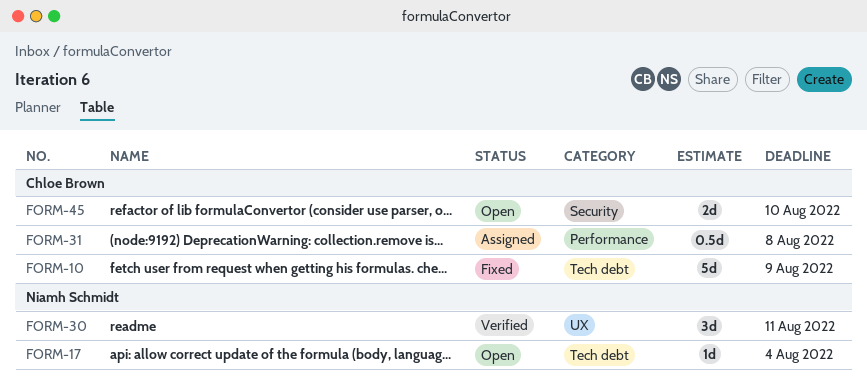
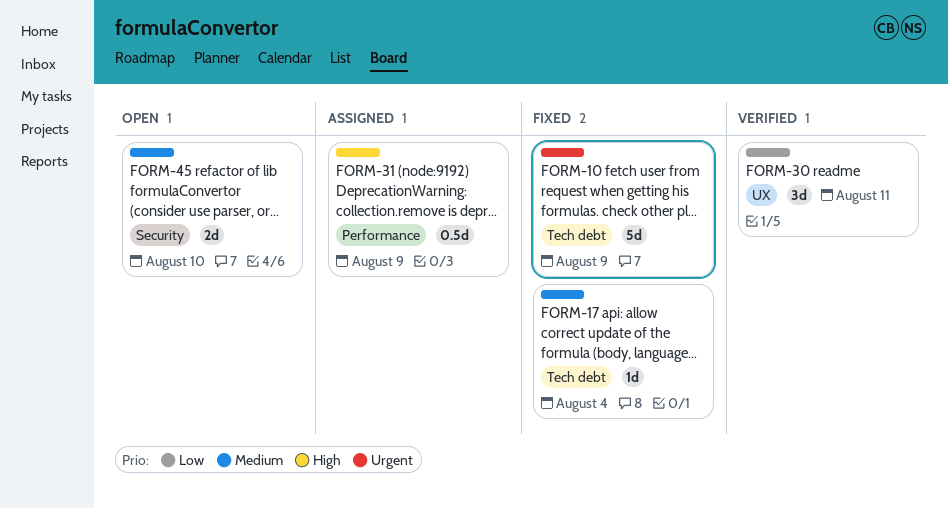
FORM-17, status: Open -> Fixed
FORM-31, due: Aug 8 -> Aug 9

